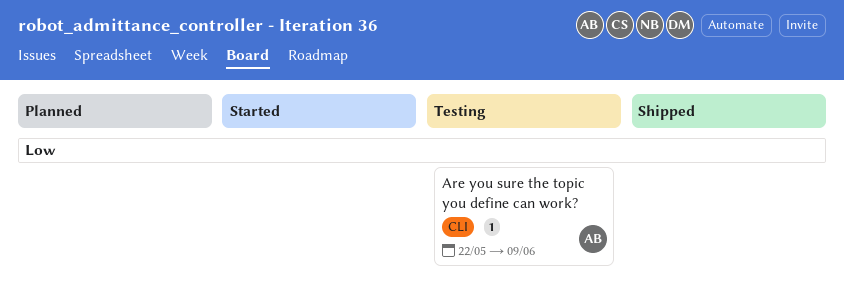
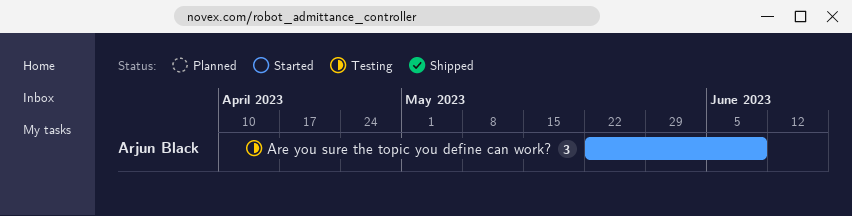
Are you sure the topic you define can work?, estimate: 1 -> 3

